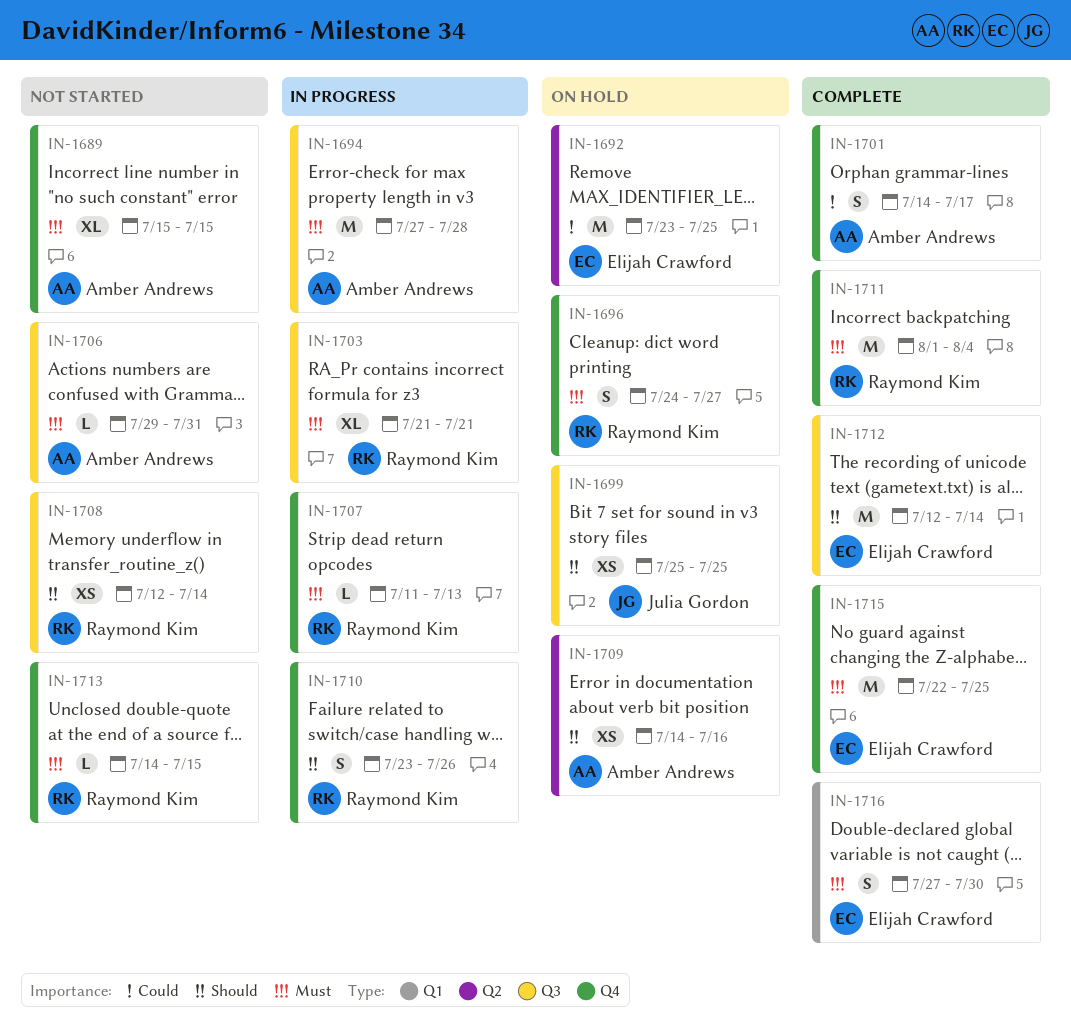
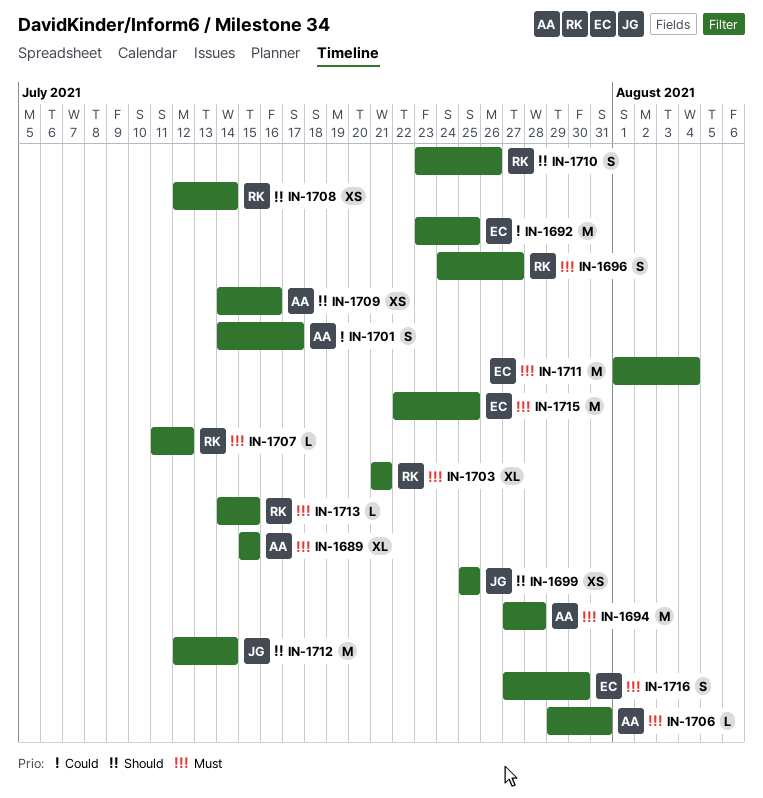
IN-1707, due: Jul 13 -> Jul 12
IN-1711, owner: Raymond Kim -> Elijah Crawford
IN-1712, owner: Elijah Crawford -> Julia Gordon

